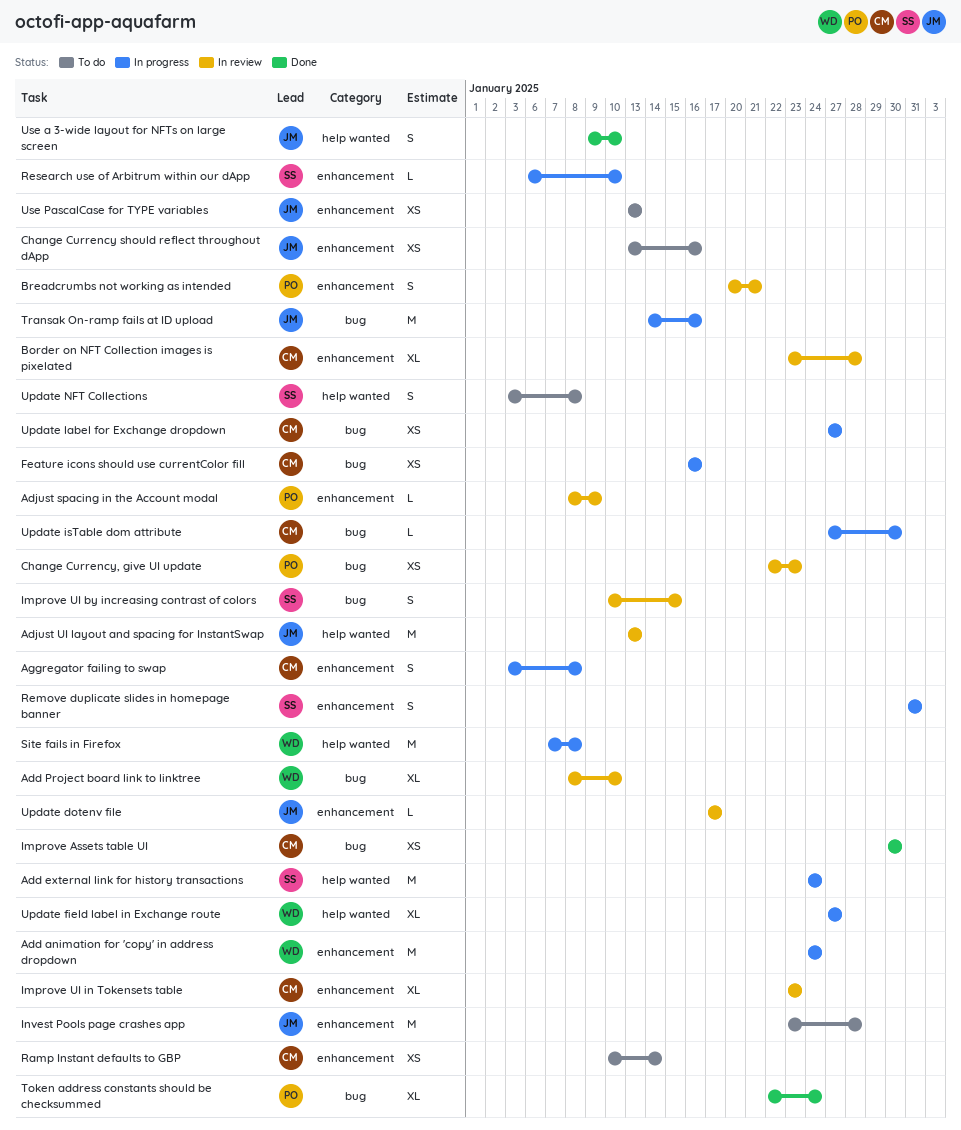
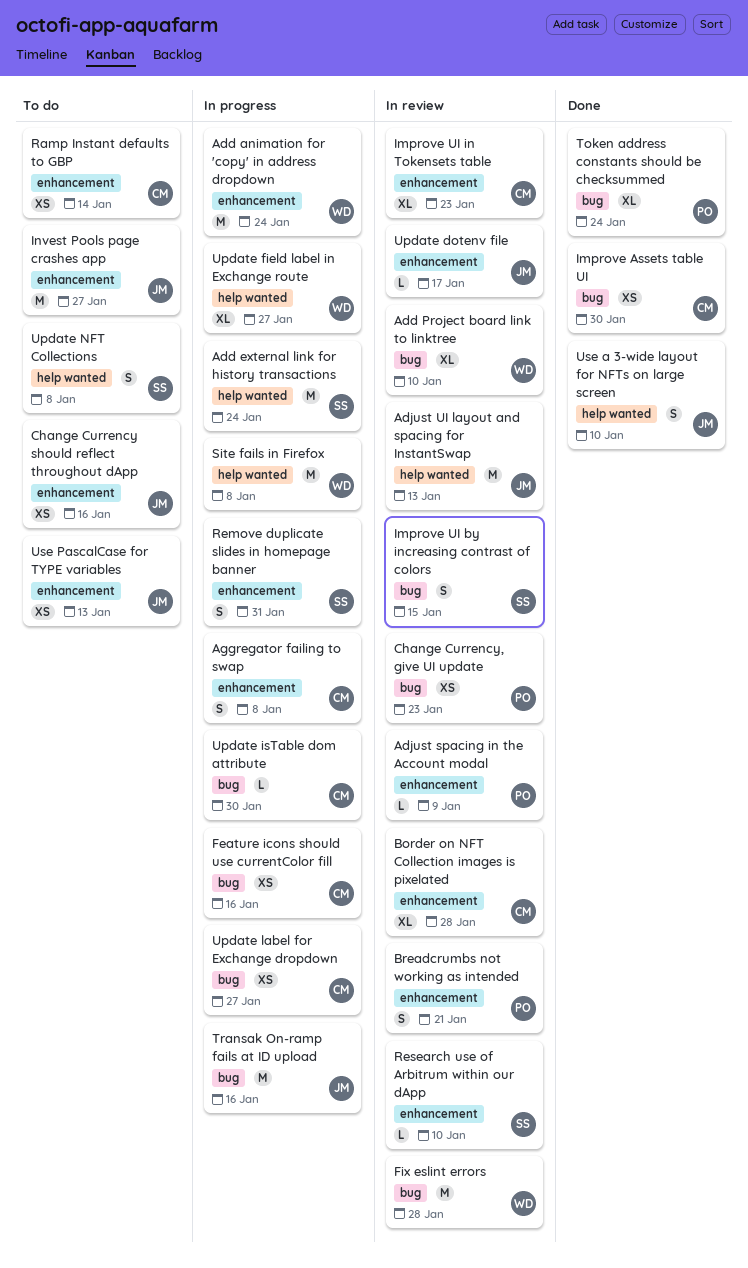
Fix eslint errors: none -> present
Invest Pools page crashes app, due: Jan 28 -> Jan 27
Research use of Arbitrum within our dApp, status: In progress -> In review

